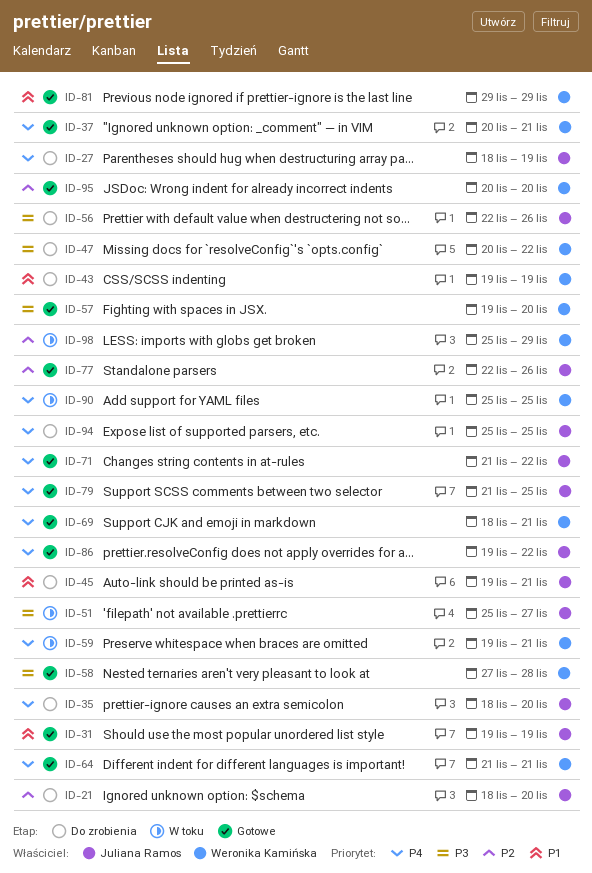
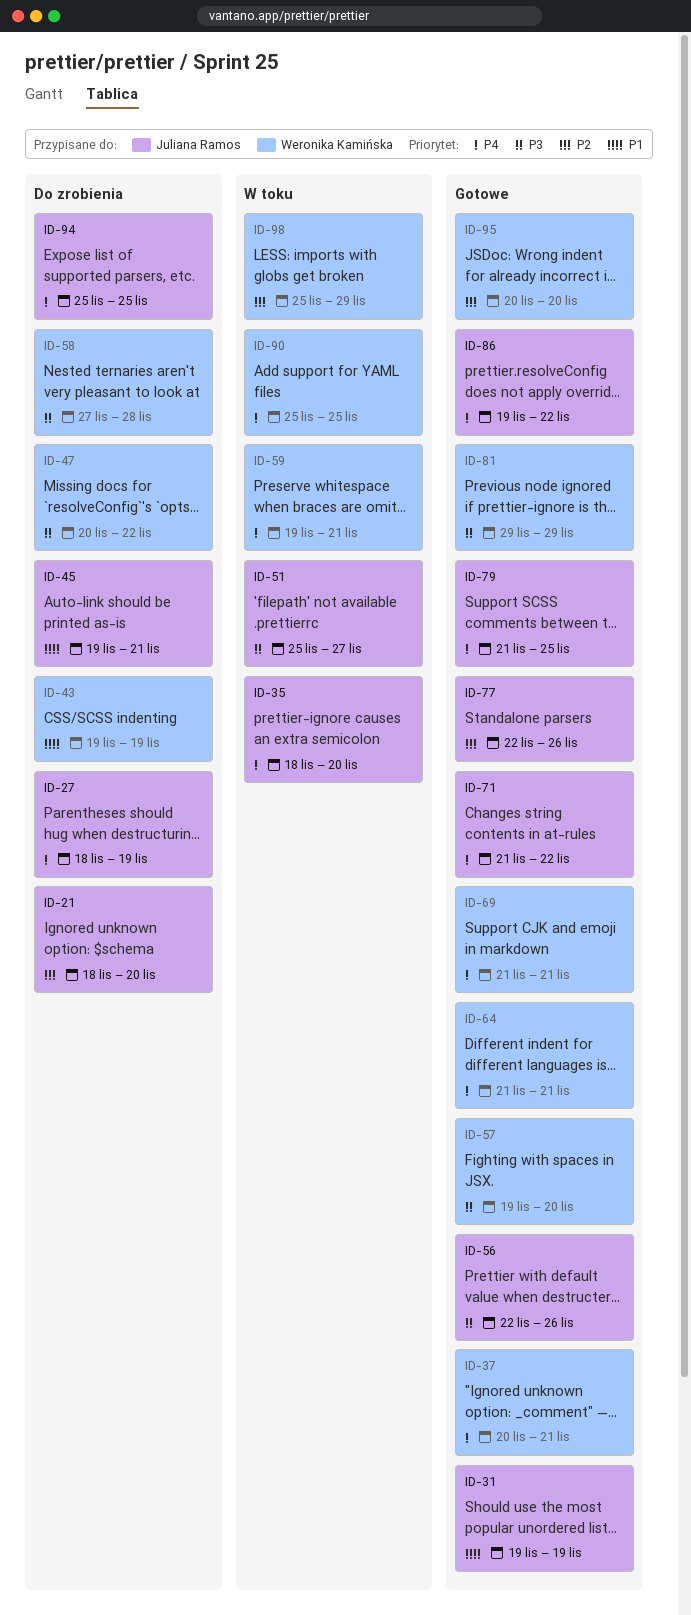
ID-35, status: Do zrobienia -> W toku
ID-56, status: Do zrobienia -> Gotowe
ID-58, status: Gotowe -> Do zrobienia
ID-69, start: Nov 18 -> Nov 21
ID-81, priority: P1 -> P3

